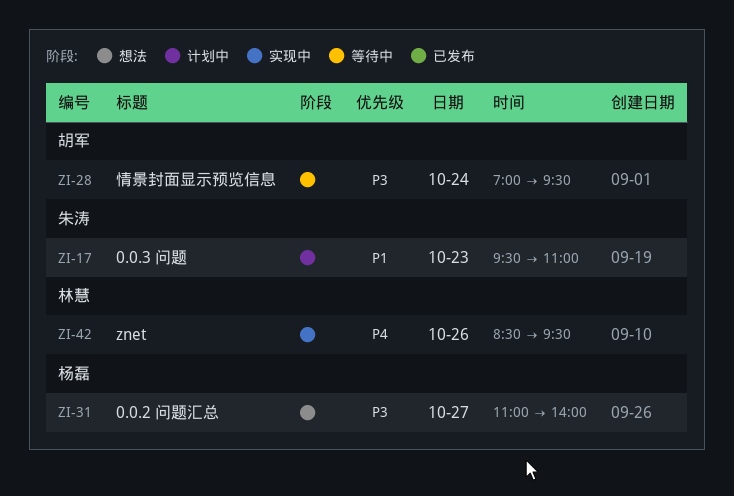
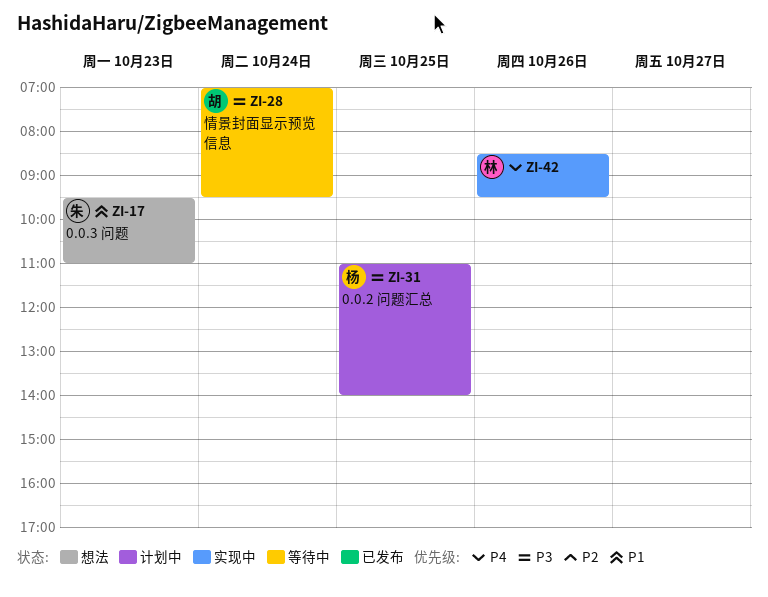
ZI-17, status: 计划中 -> 想法
ZI-31, status: 想法 -> 计划中
ZI-31, day: Oct 27 -> Oct 25

